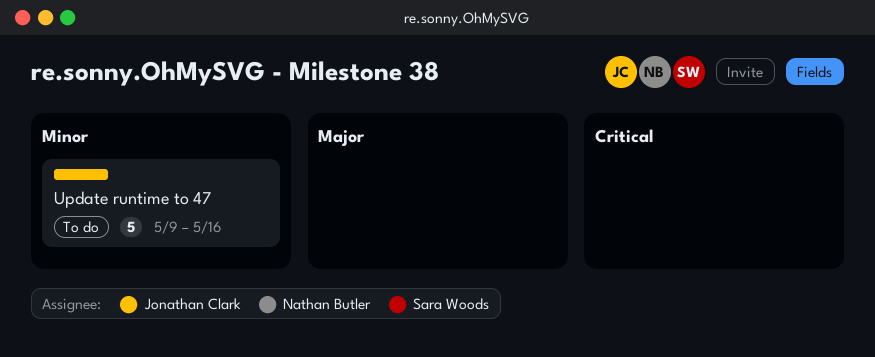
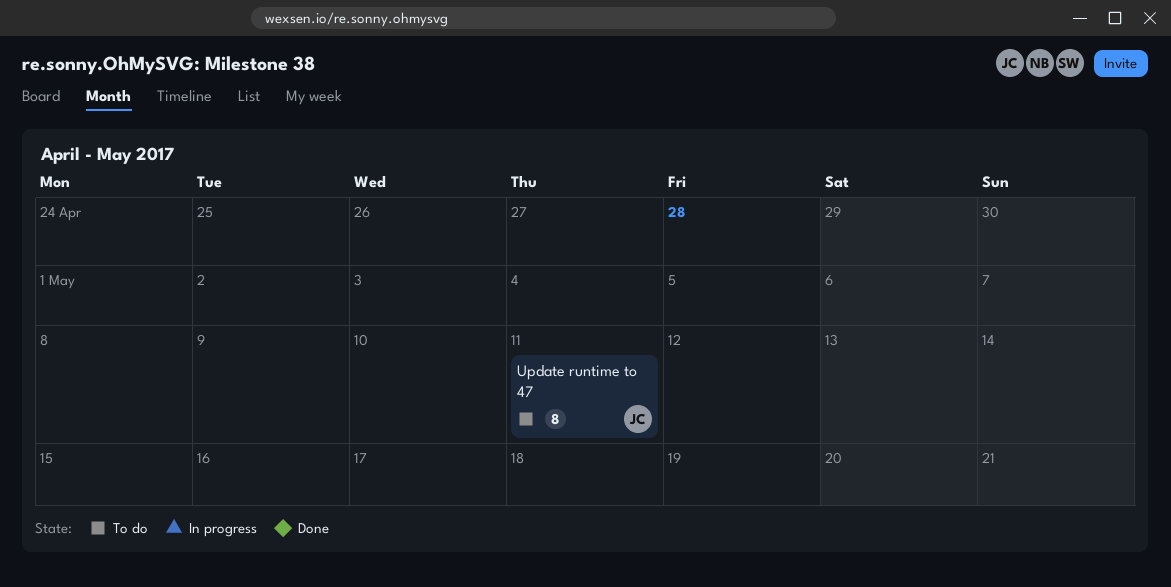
Update runtime to 47, estimate: 5 -> 8
Update runtime to 47, due: May 16 -> May 11

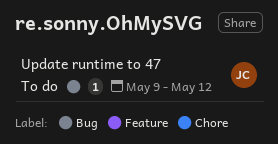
Update runtime to 47, estimate: 8 -> 1
Update runtime to 47, due: May 11 -> May 12

